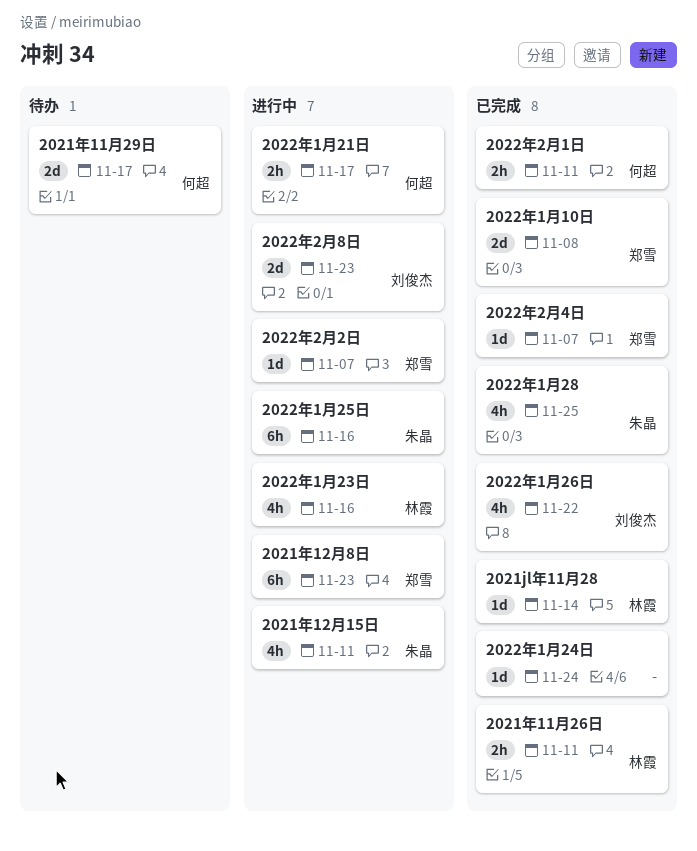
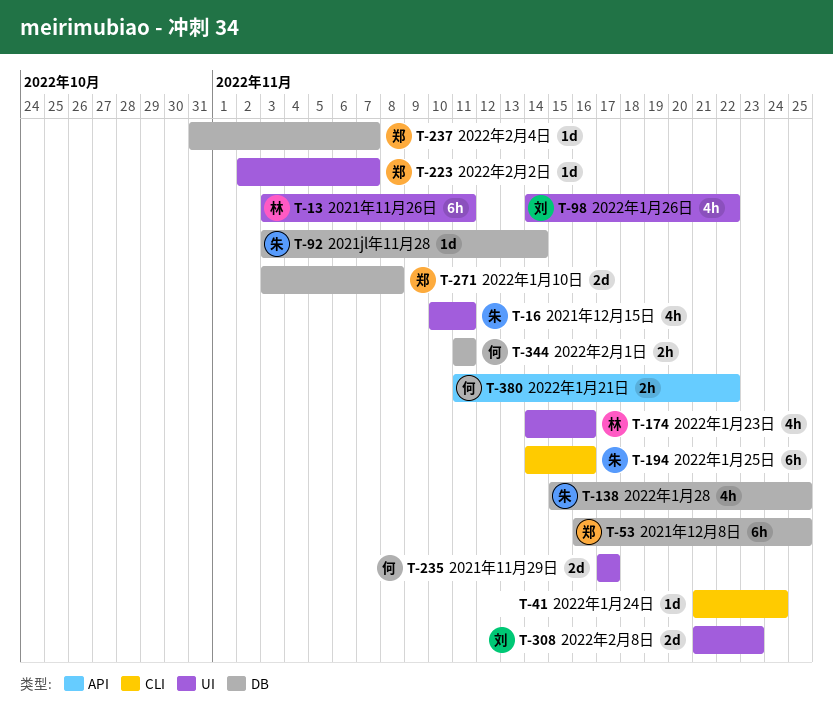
2021jl年11月28, owner: 林霞 -> 朱晶
2021年11月26日, estimate: 2h -> 6h
2021年12月8日, due: Nov 23 -> Nov 25
2022年1月21日, due: Nov 17 -> Nov 22

